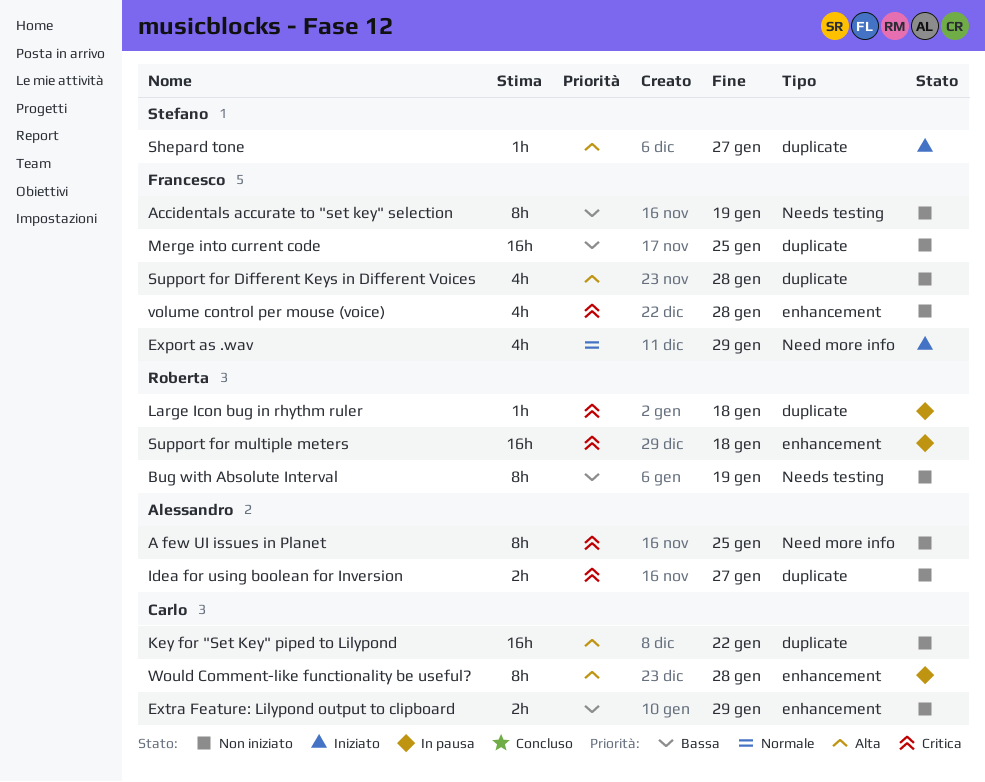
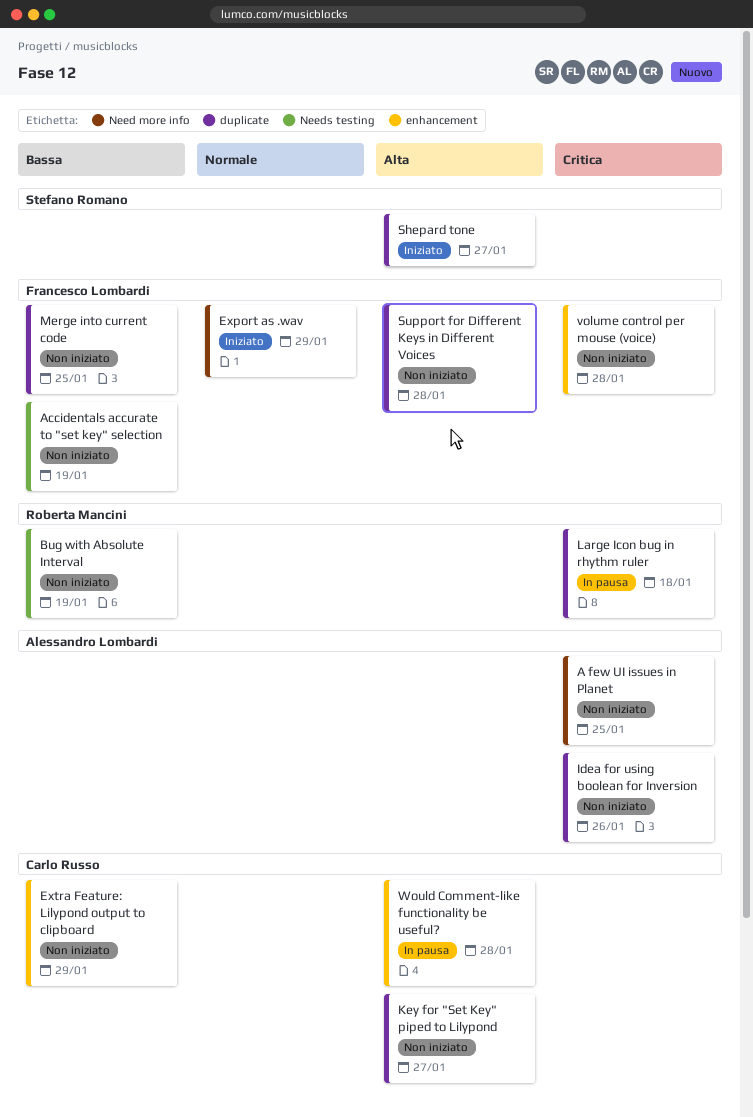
Idea for using boolean for Inversion, due: Jan 27 -> Jan 26
Key for "Set Key" piped to Lilypond, due: Jan 22 -> Jan 27
Support for multiple meters: present -> none

